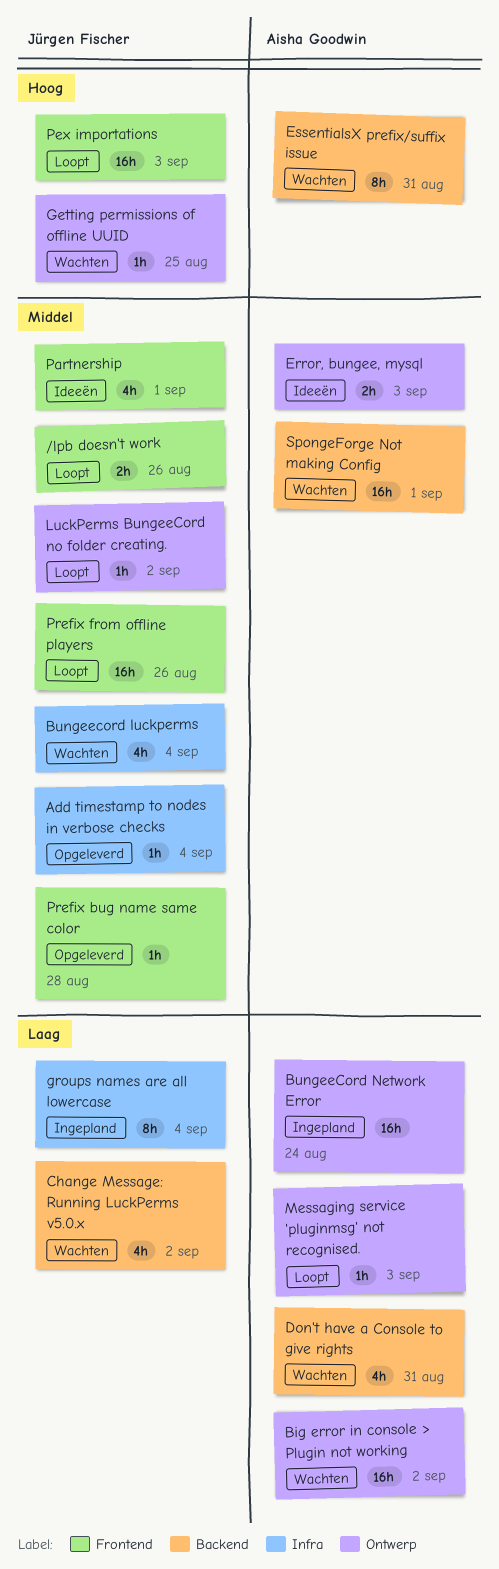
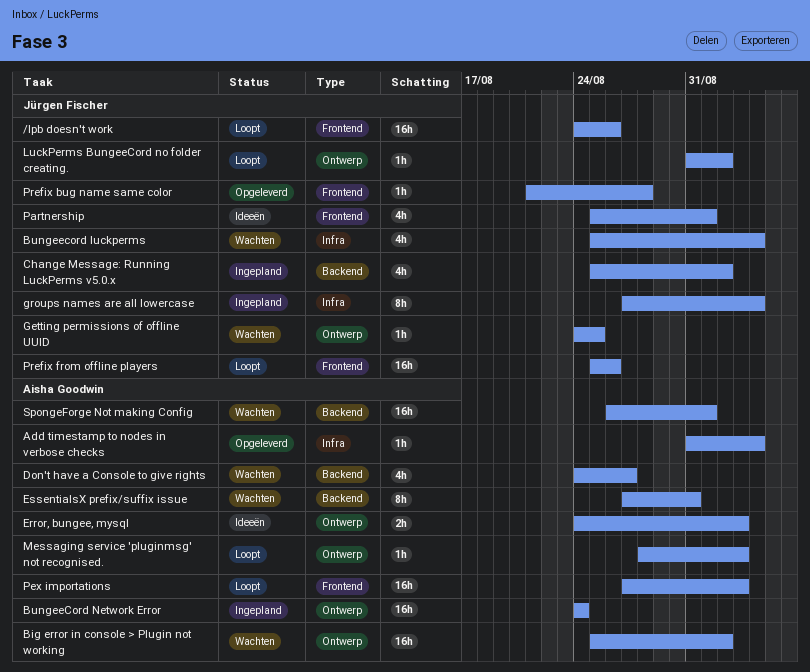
/lpb doesn't work, estimate: 2h -> 16h
Add timestamp to nodes in verbose checks, owner: Jürgen Fischer -> Aisha Goodwin
Change Message: Running LuckPerms v5.0.x, status: Wachten -> Ingepland
Don't have a Console to give rights, due: Aug 31 -> Aug 27
Pex importations, owner: Jürgen Fischer -> Aisha Goodwin

